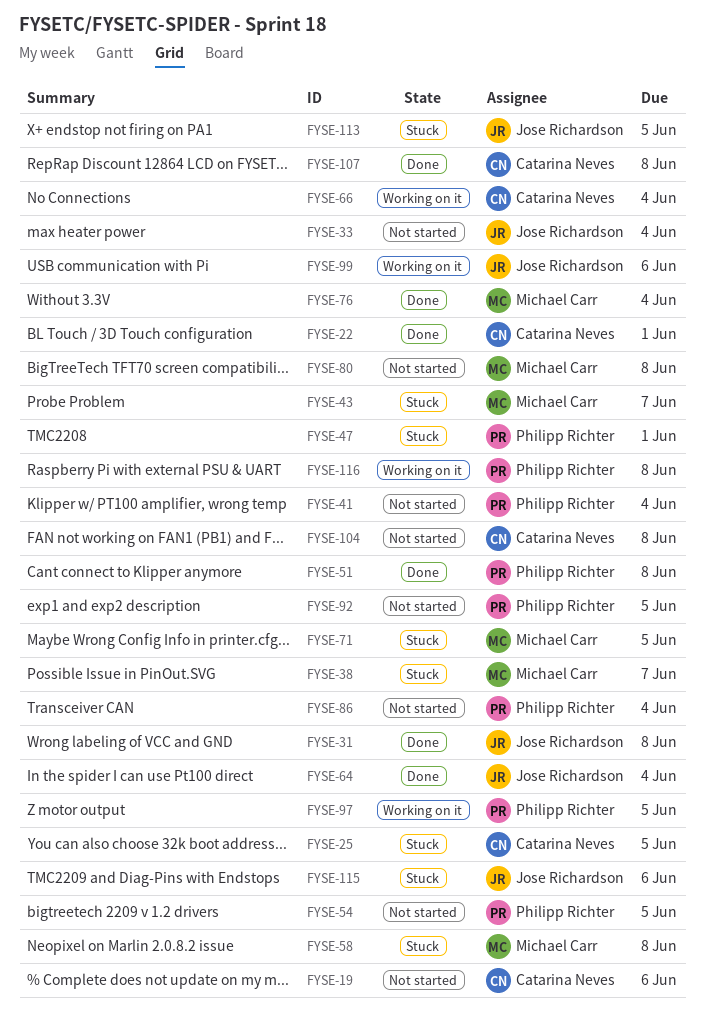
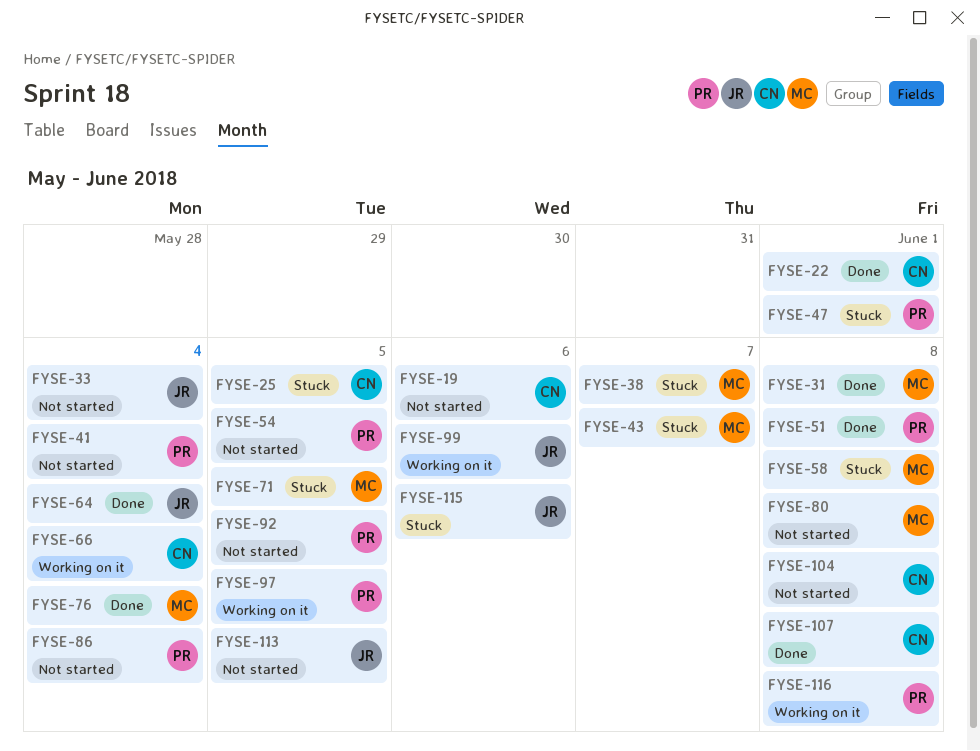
FYSE-31, owner: Jose Richardson -> Michael Carr
FYSE-113, status: Stuck -> Not started

